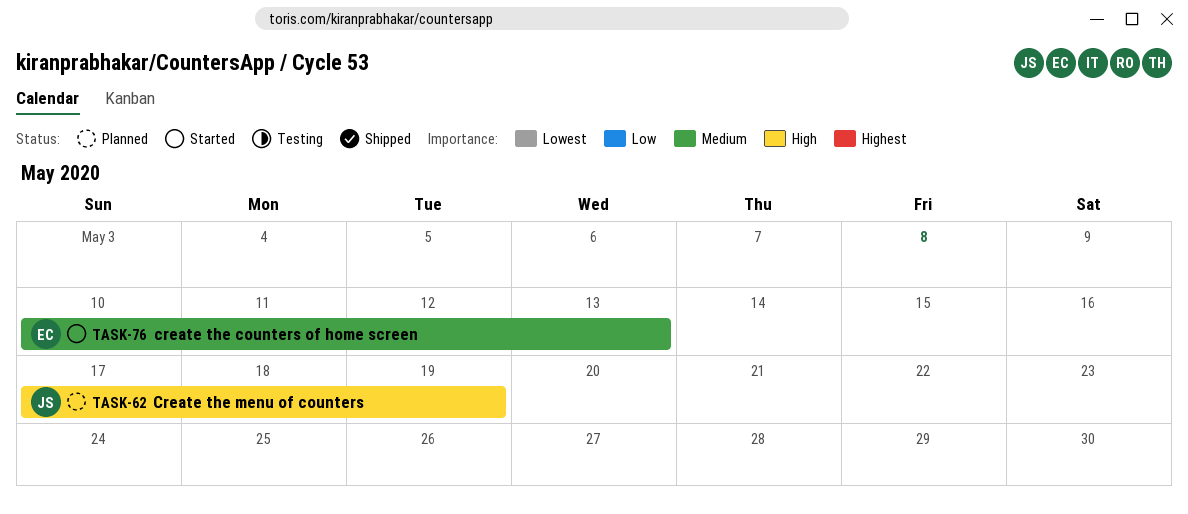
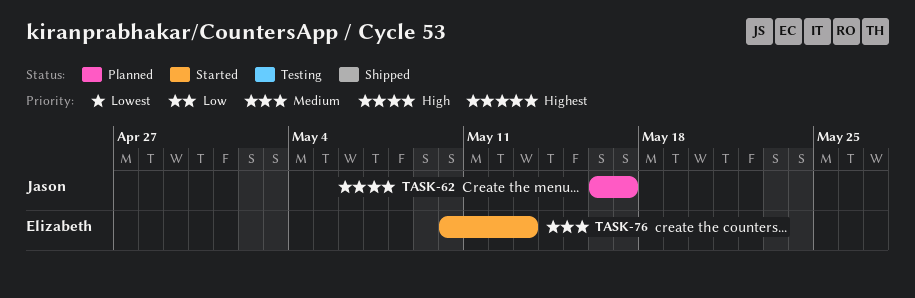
TASK-62, start: May 17 -> May 16
TASK-62, due: May 19 -> May 17

